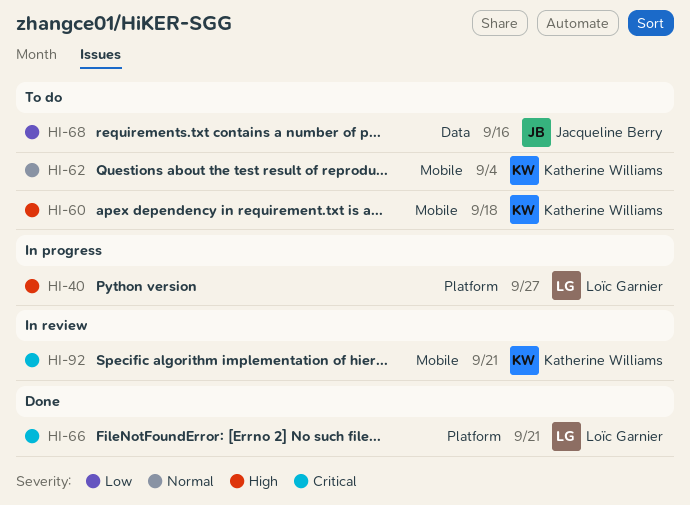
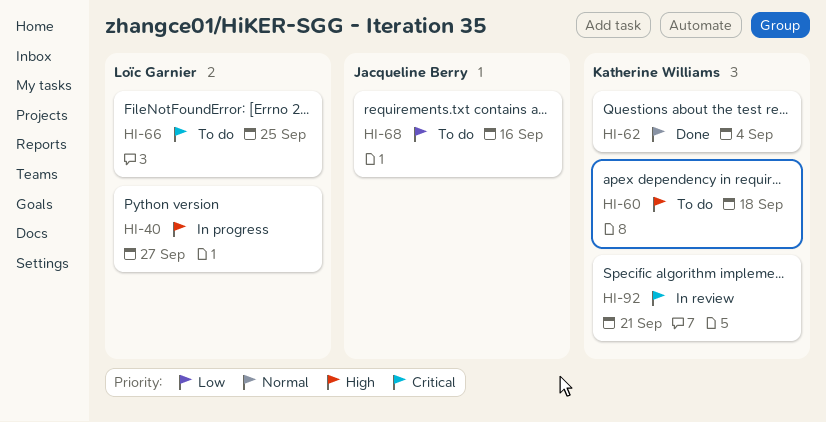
HI-62, status: To do -> Done
HI-66, status: Done -> To do
HI-66, due: Sep 21 -> Sep 25

